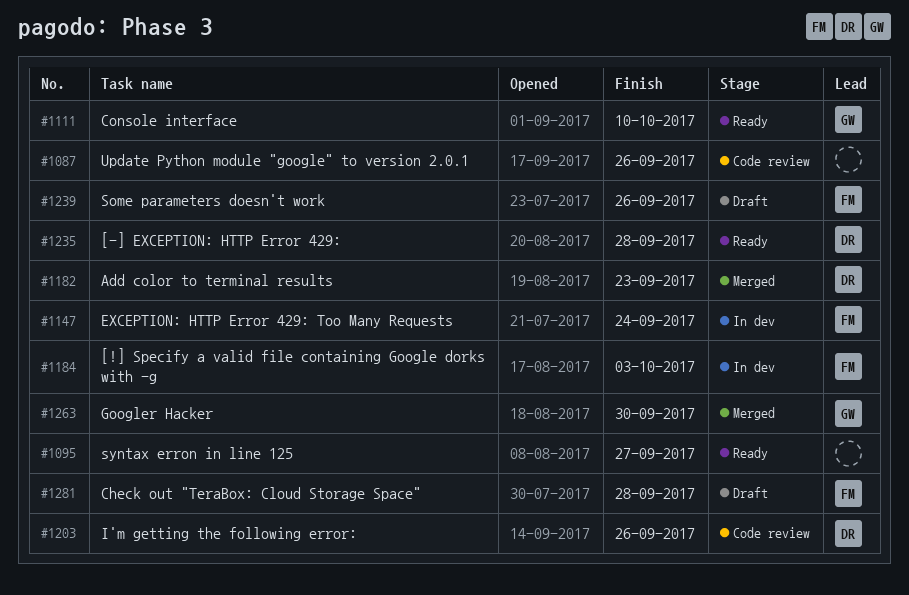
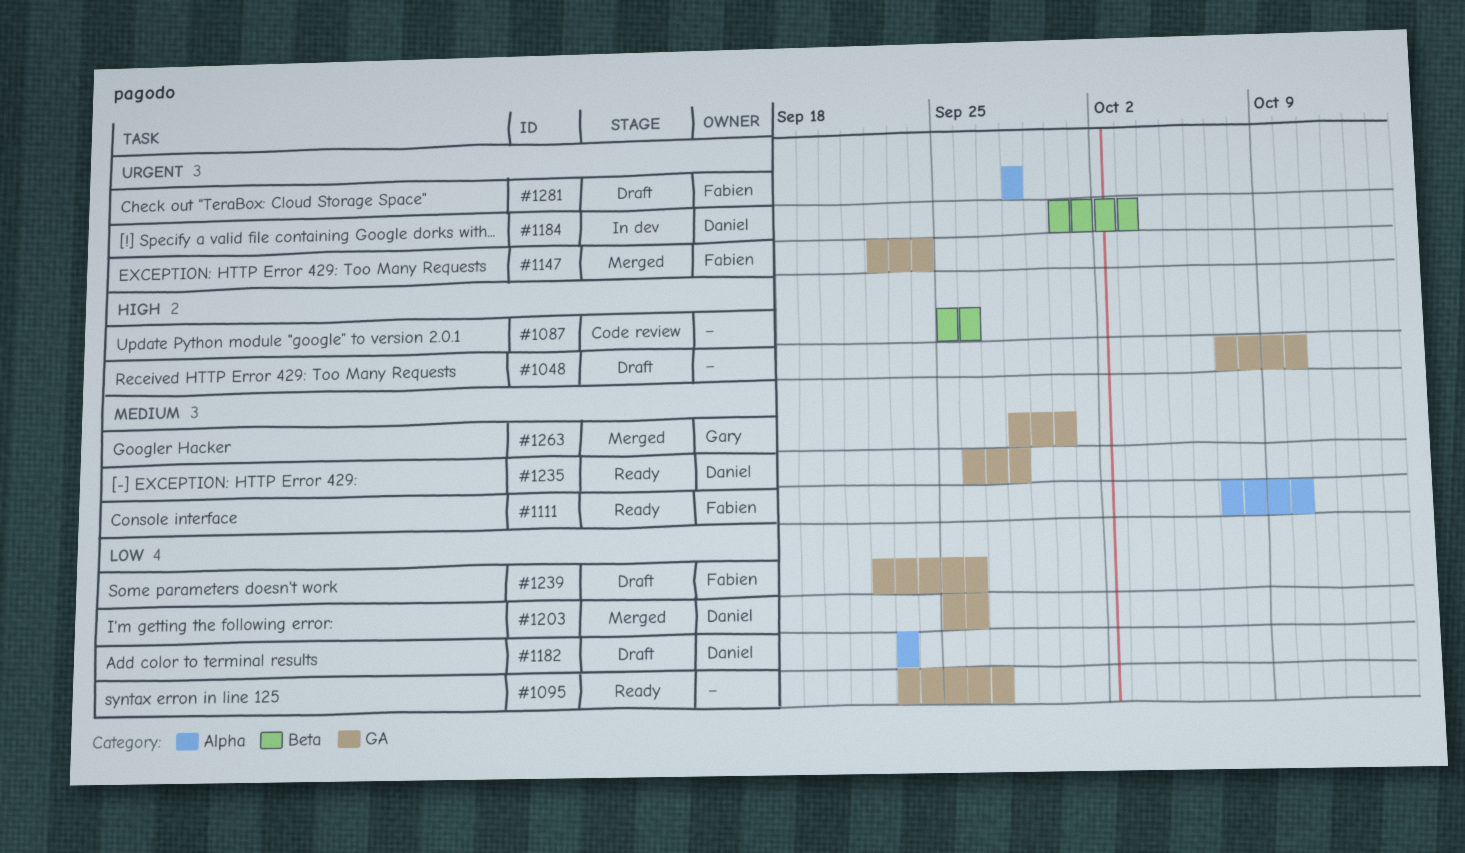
#1048: none -> present
#1111, owner: Gary -> Fabien
#1147, status: In dev -> Merged
#1182, status: Merged -> Draft
#1184, owner: Fabien -> Daniel
#1203, status: Code review -> Merged

